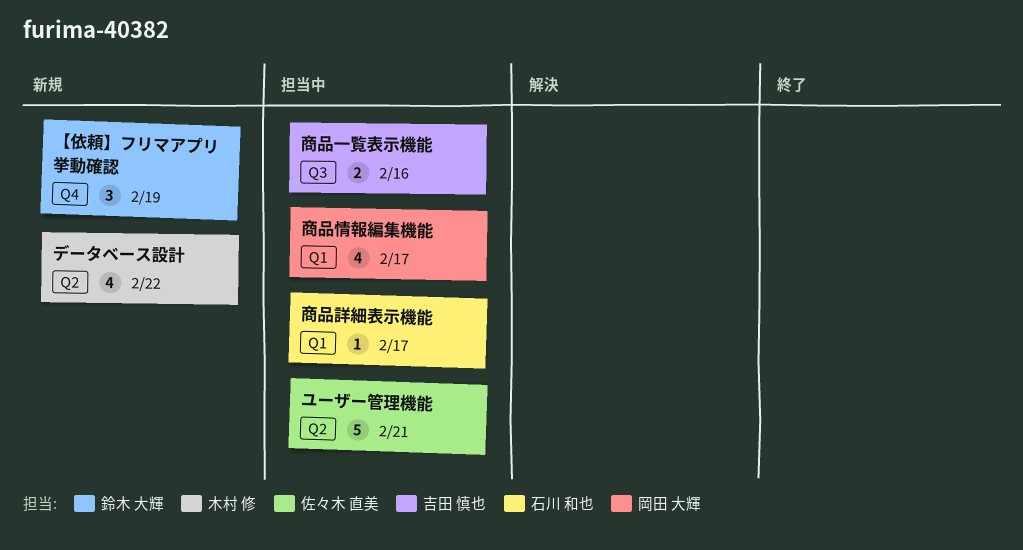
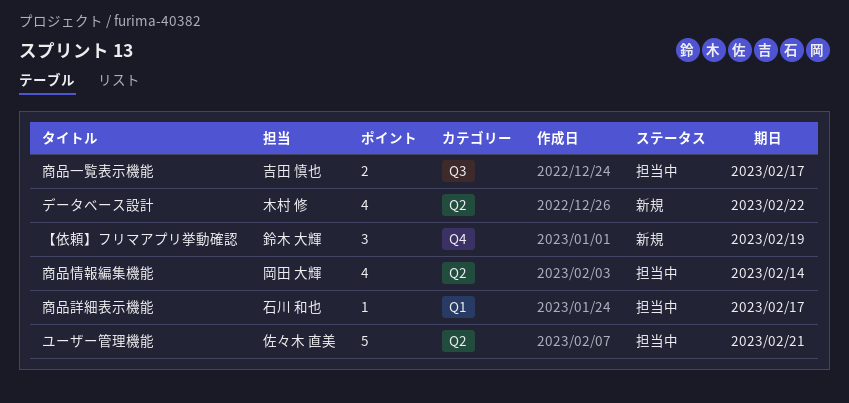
商品一覧表示機能, due: Feb 16 -> Feb 17
商品情報編集機能, label: Q1 -> Q2
商品情報編集機能, due: Feb 17 -> Feb 14

